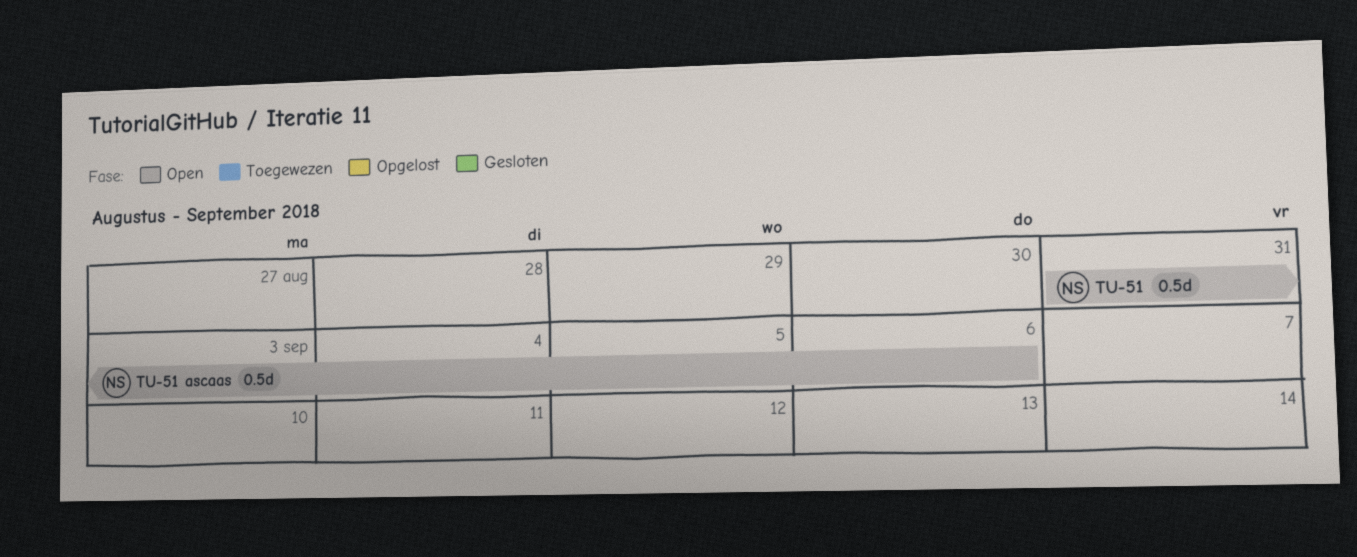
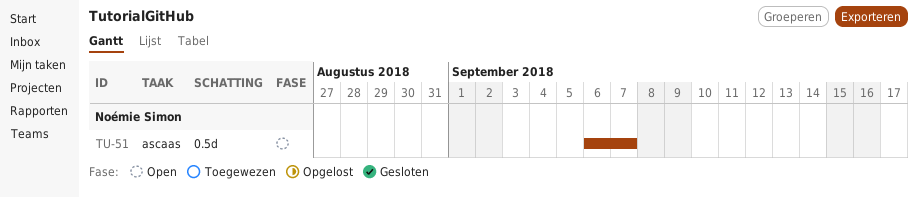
TU-51, start: Aug 31 -> Sep 6
TU-51, due: Sep 6 -> Sep 7

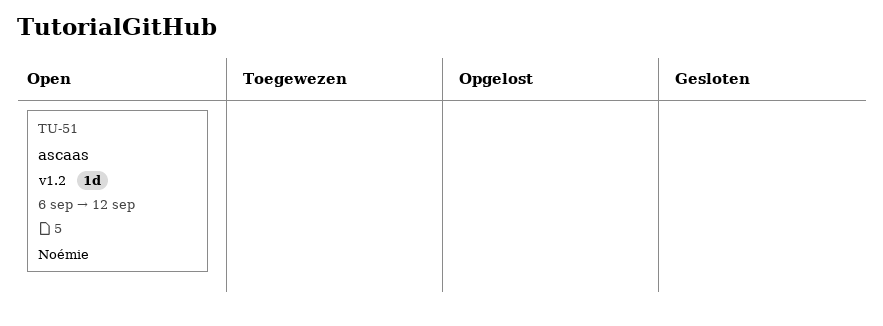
TU-51, estimate: 0.5d -> 1d
TU-51, due: Sep 7 -> Sep 12

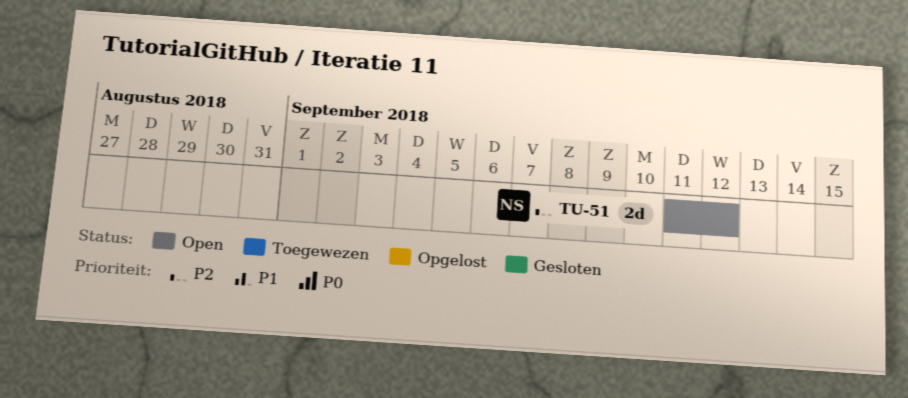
TU-51, estimate: 1d -> 2d
TU-51, start: Sep 6 -> Sep 11

